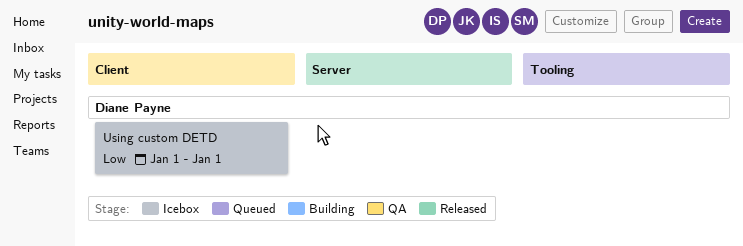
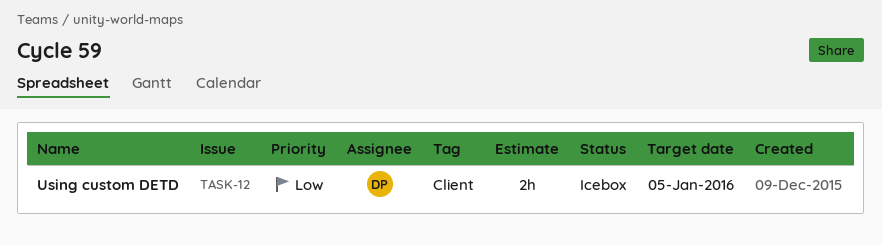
Using custom DETD, due: Jan 1 -> Jan 5

